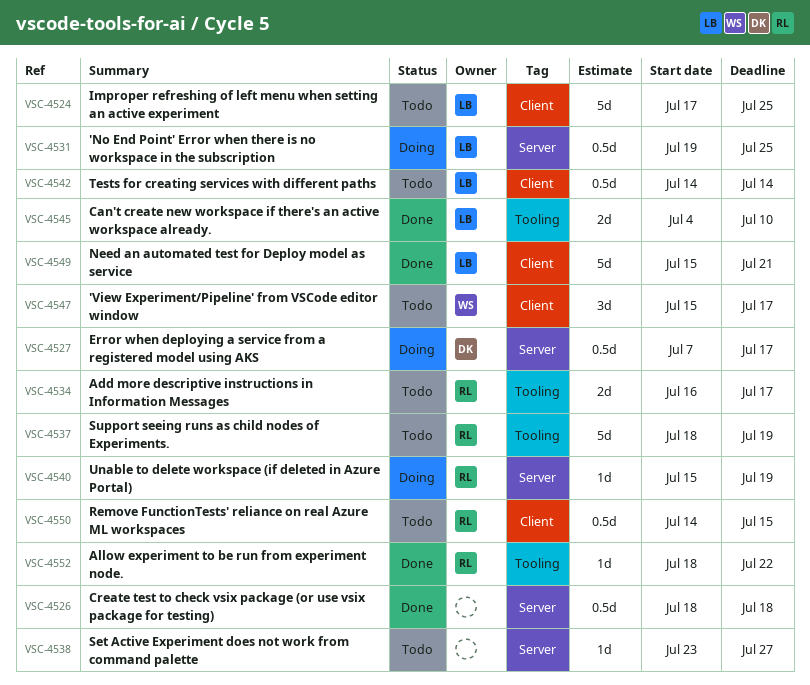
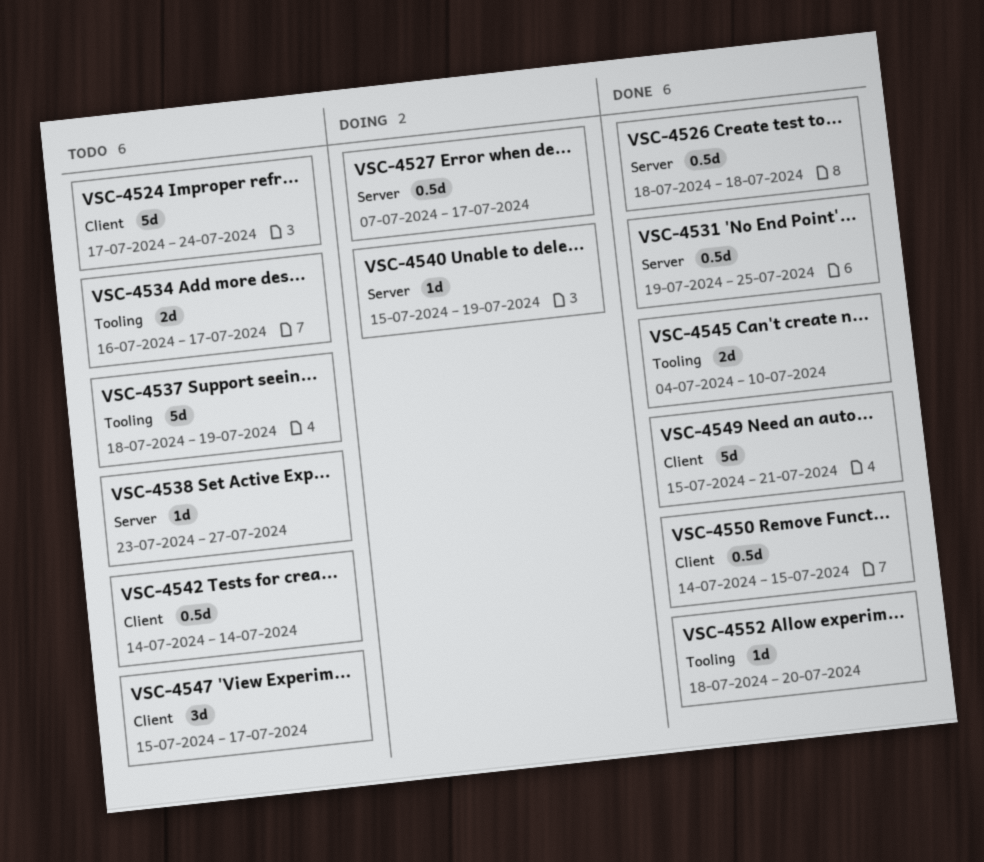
VSC-4524, due: Jul 25 -> Jul 24
VSC-4531, status: Doing -> Done
VSC-4550, status: Todo -> Done
VSC-4552, due: Jul 22 -> Jul 20

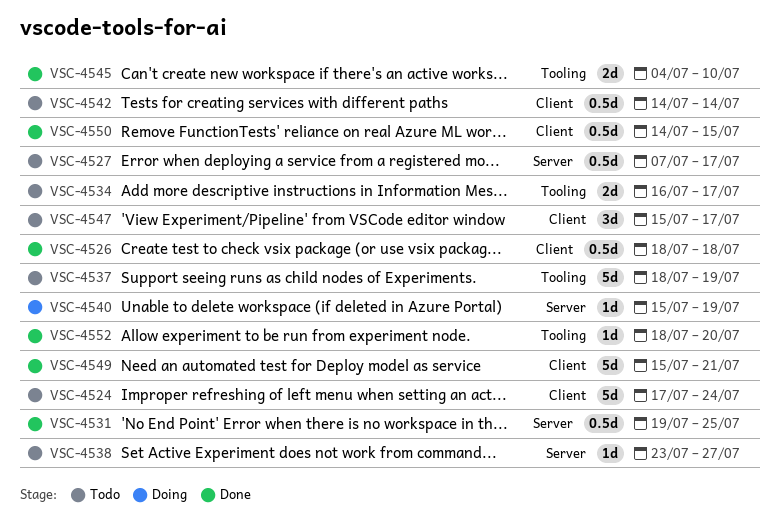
VSC-4526, label: Server -> Client
VSC-4527, status: Doing -> Todo

